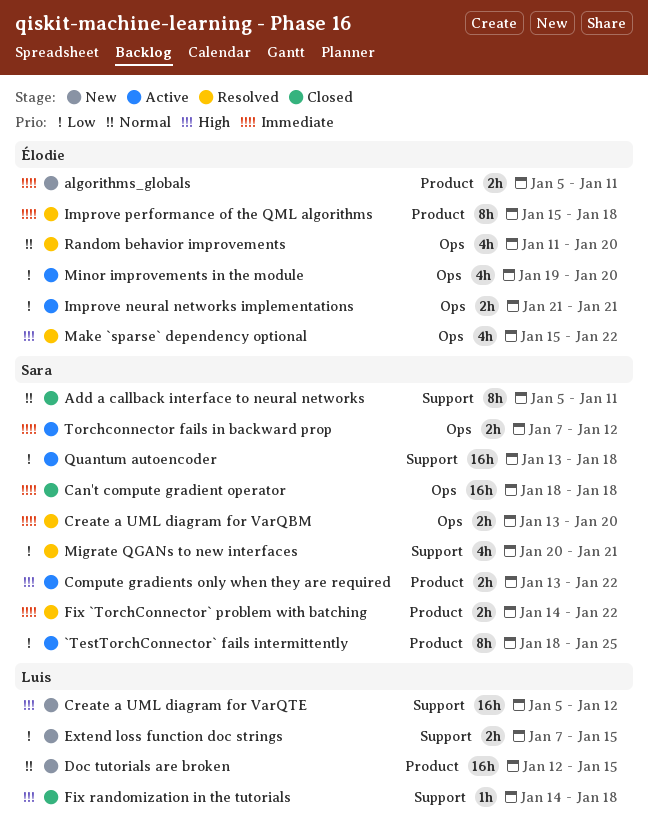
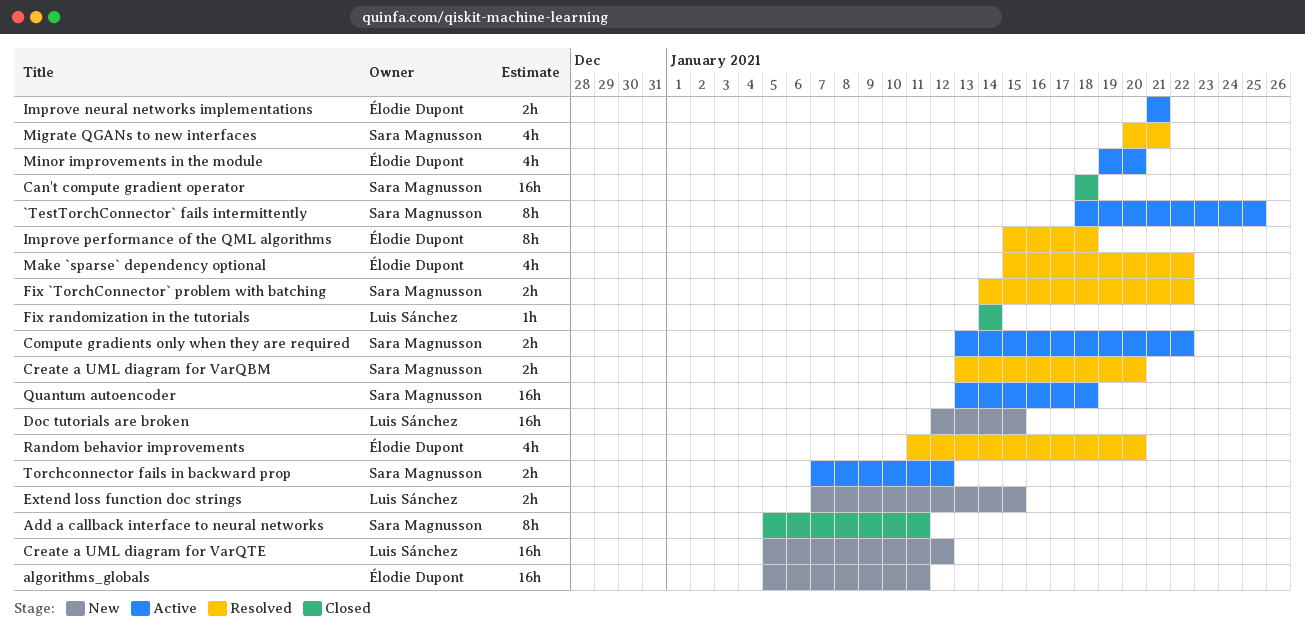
algorithms_globals, estimate: 2h -> 16h
Fix randomization in the tutorials, due: Jan 18 -> Jan 14

